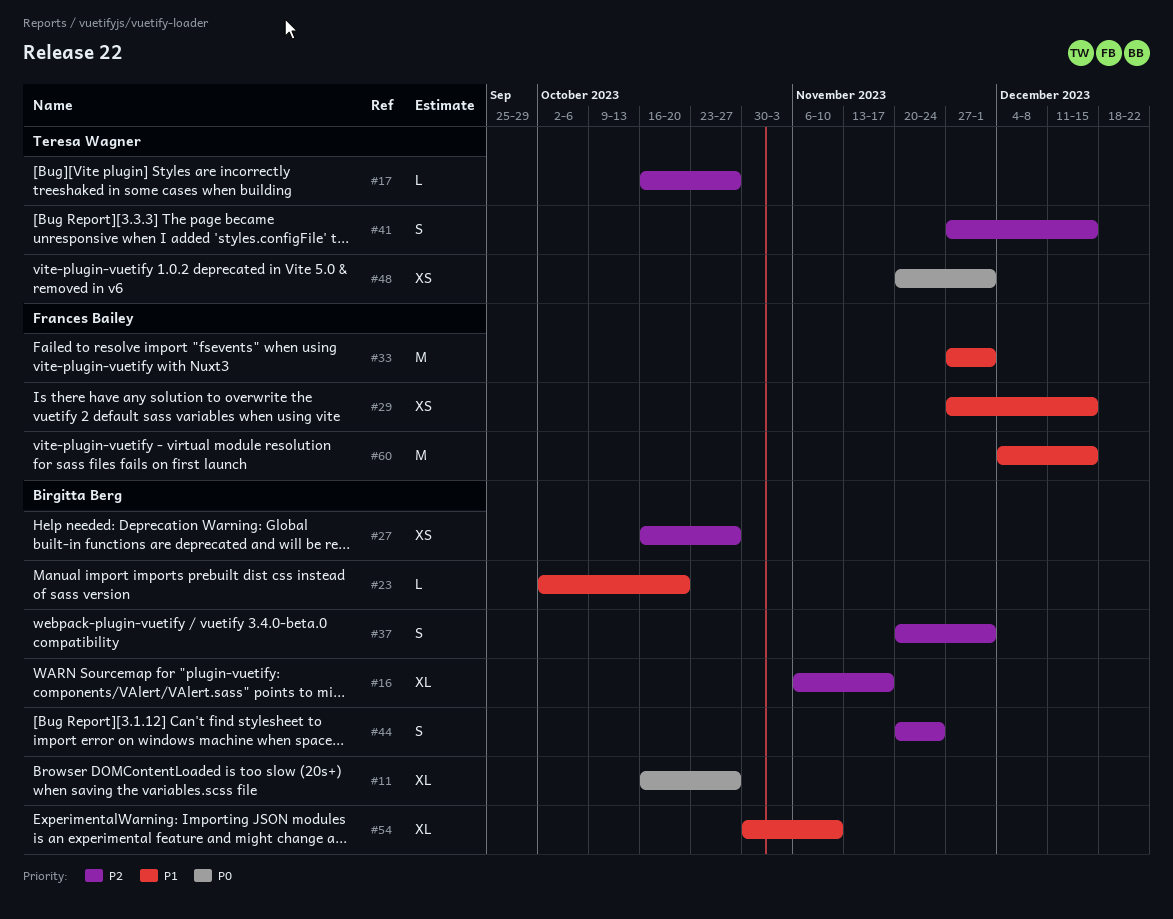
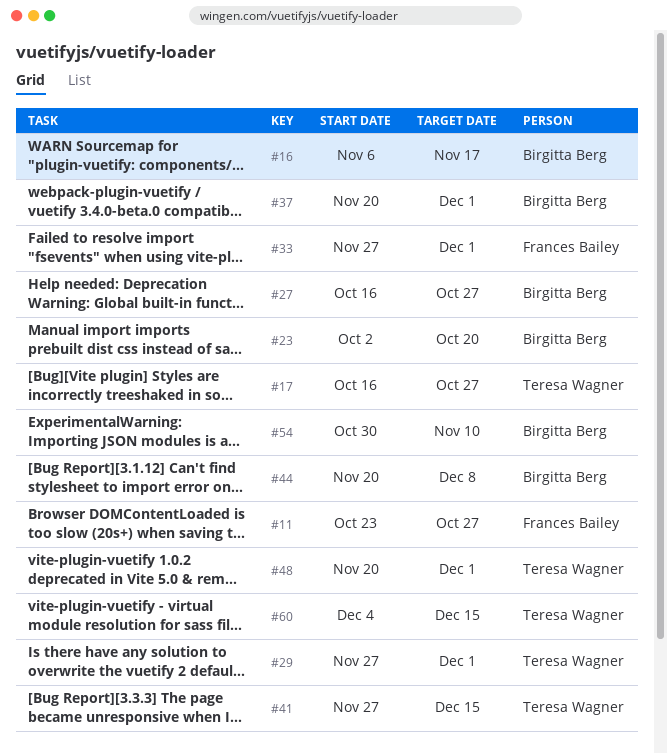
#11, owner: Birgitta Berg -> Frances Bailey
#11, start: Oct 16 -> Oct 23
#29, owner: Frances Bailey -> Teresa Wagner
#29, due: Dec 15 -> Dec 1
#44, due: Nov 24 -> Dec 8
#60, owner: Frances Bailey -> Teresa Wagner

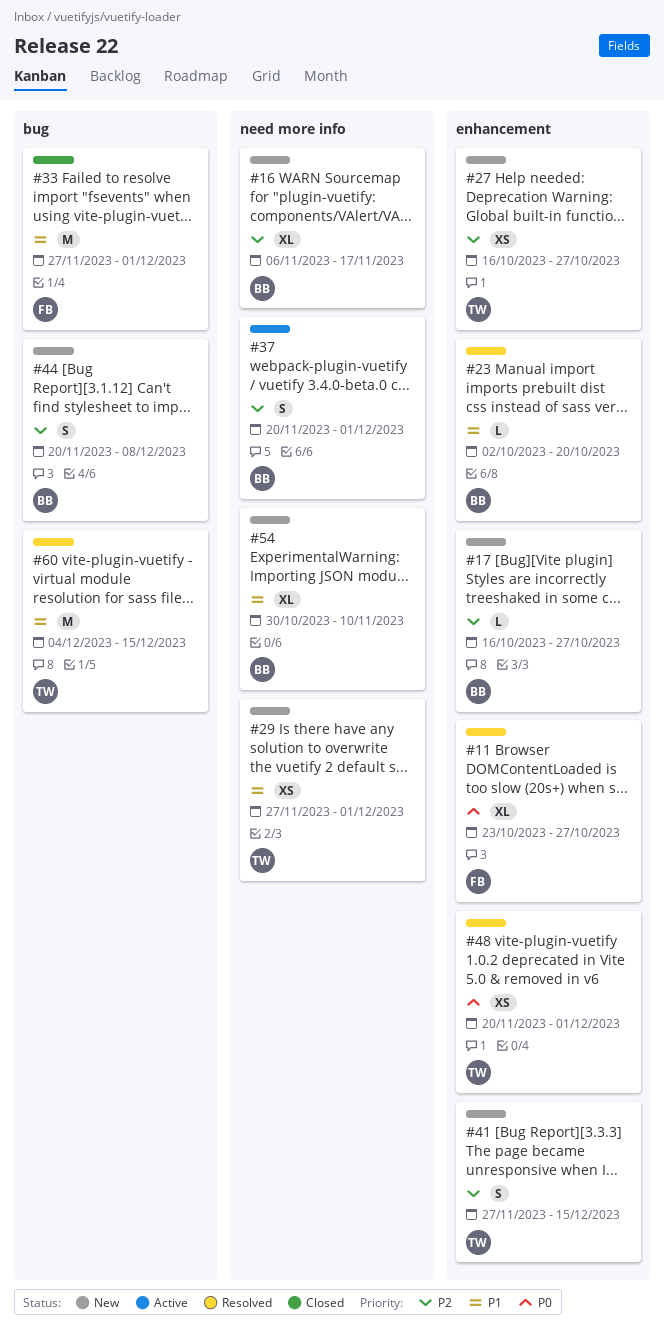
#17, owner: Teresa Wagner -> Birgitta Berg
#27, owner: Birgitta Berg -> Teresa Wagner

